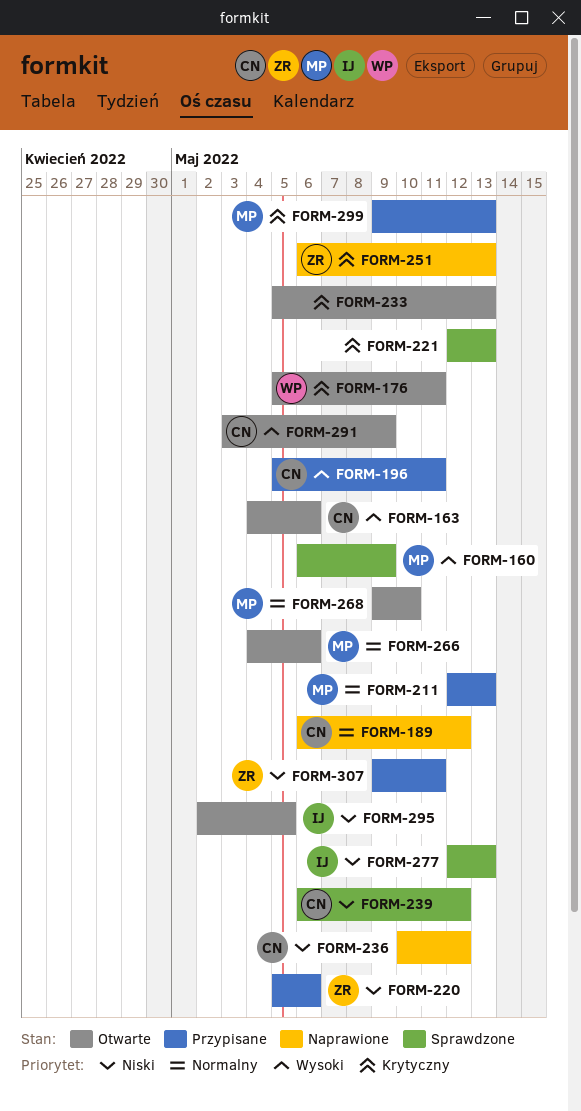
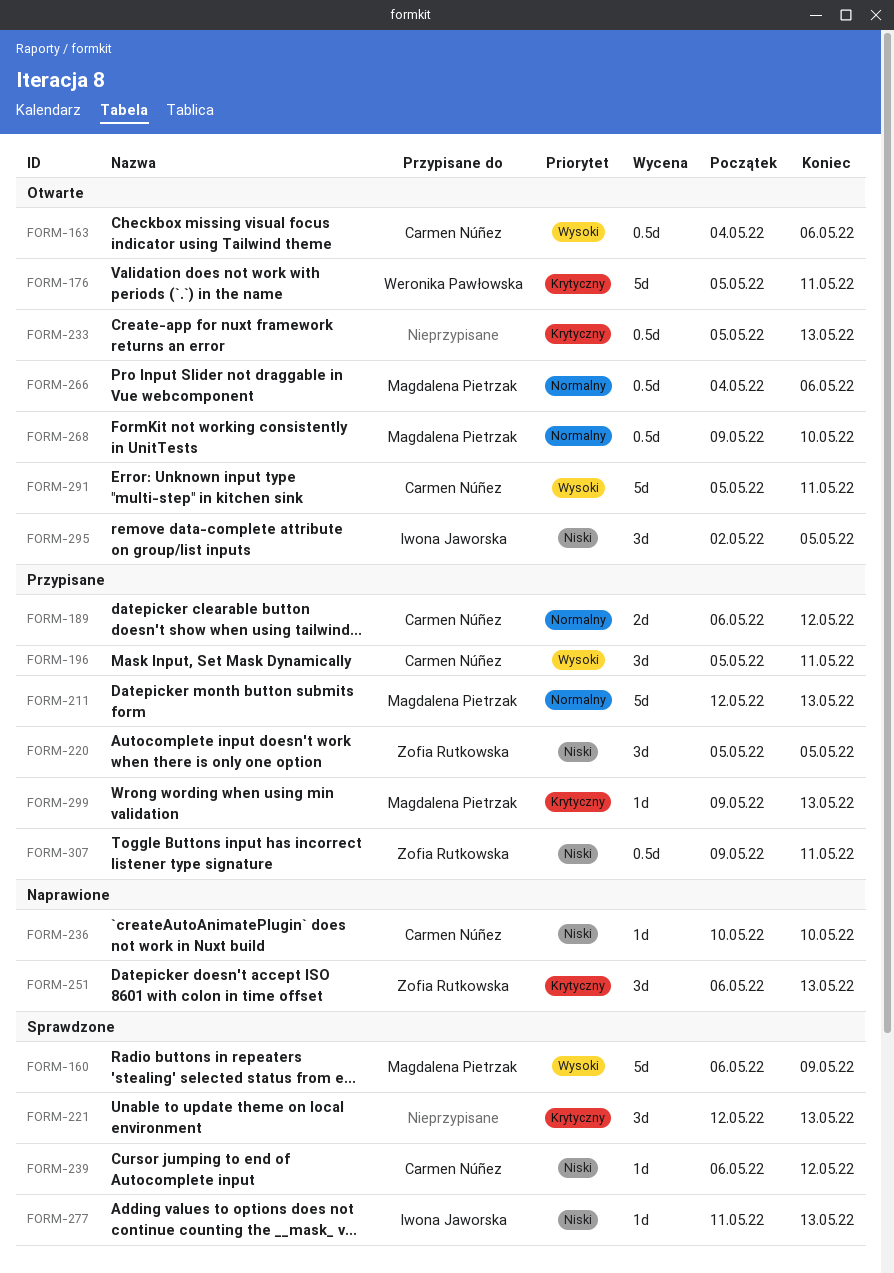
FORM-189, status: Naprawione -> Przypisane
FORM-220, due: May 6 -> May 5
FORM-236, due: May 12 -> May 10
FORM-277, start: May 12 -> May 11
FORM-291, start: May 3 -> May 5
FORM-291, due: May 9 -> May 11

